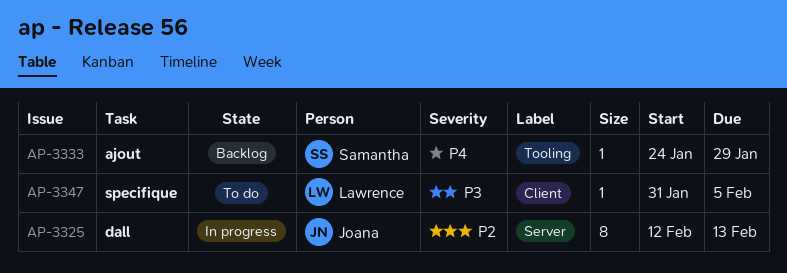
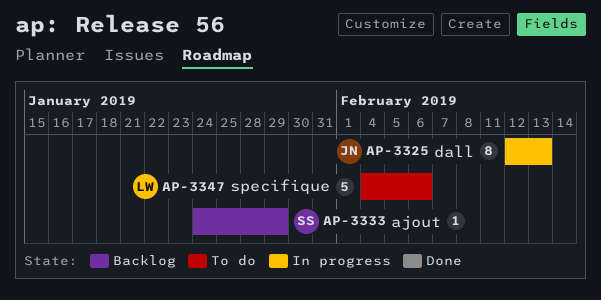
AP-3347, estimate: 1 -> 5
AP-3347, start: Jan 31 -> Feb 4
AP-3347, due: Feb 5 -> Feb 6

